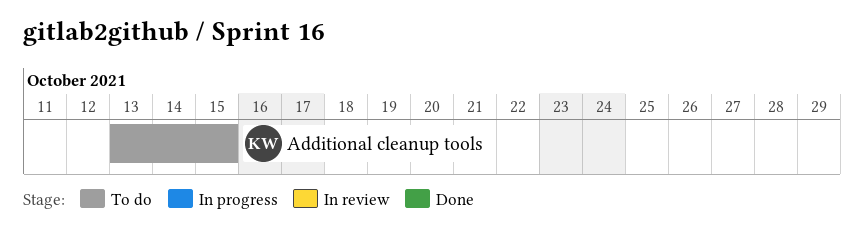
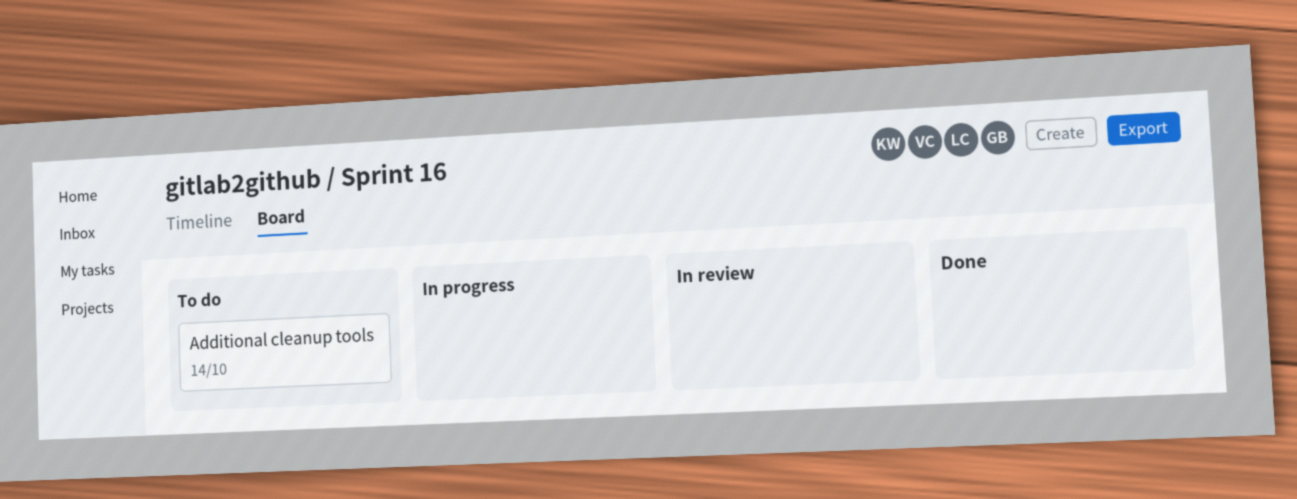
Additional cleanup tools, due: Oct 15 -> Oct 14

